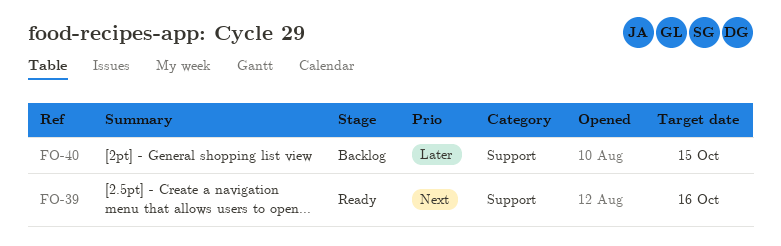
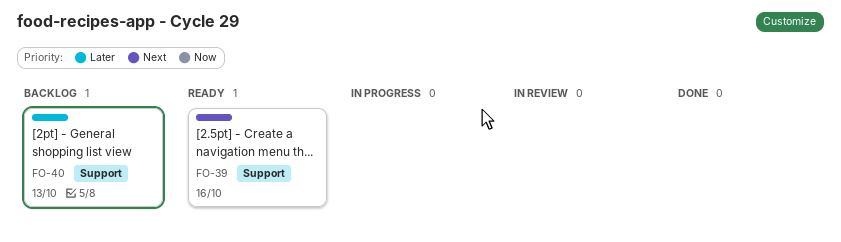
FO-40, due: Oct 15 -> Oct 13

